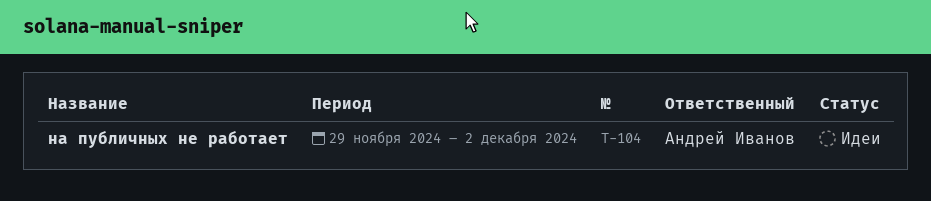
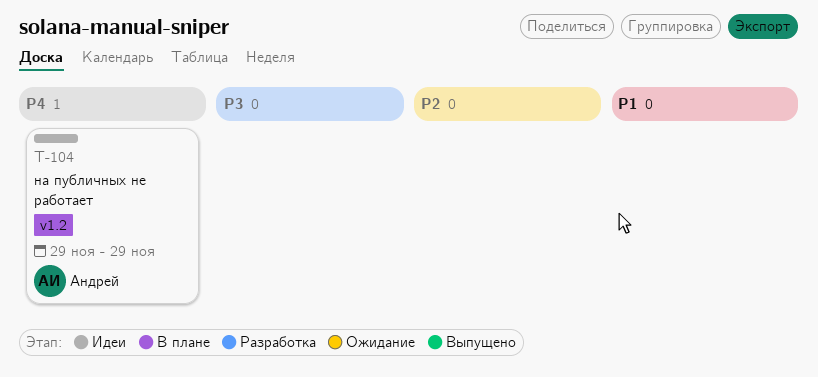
T-104, due: Dec 2 -> Nov 29

